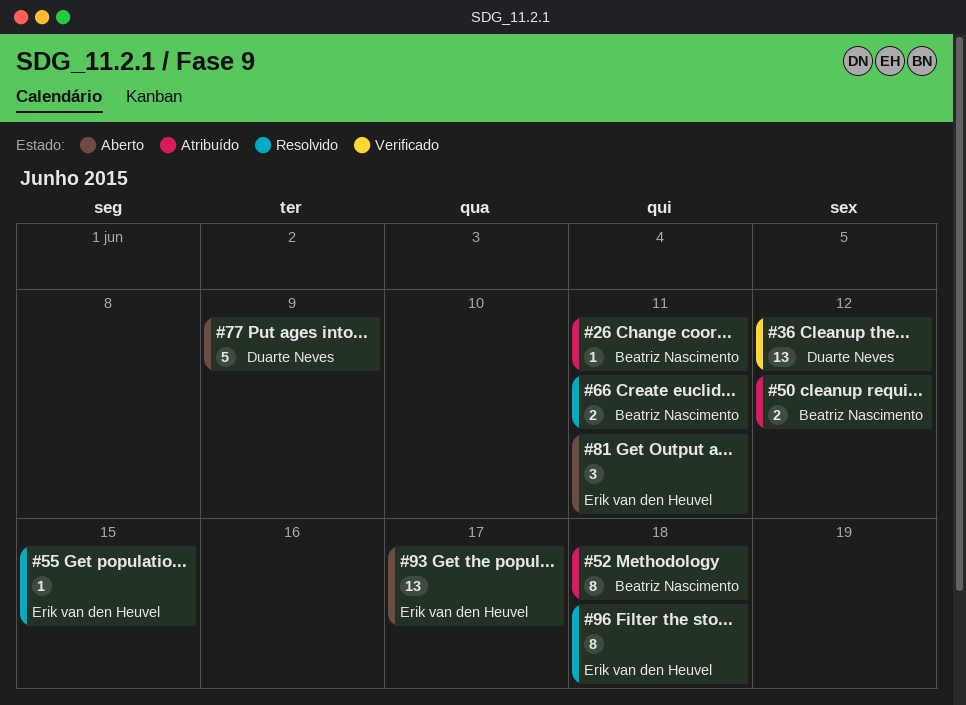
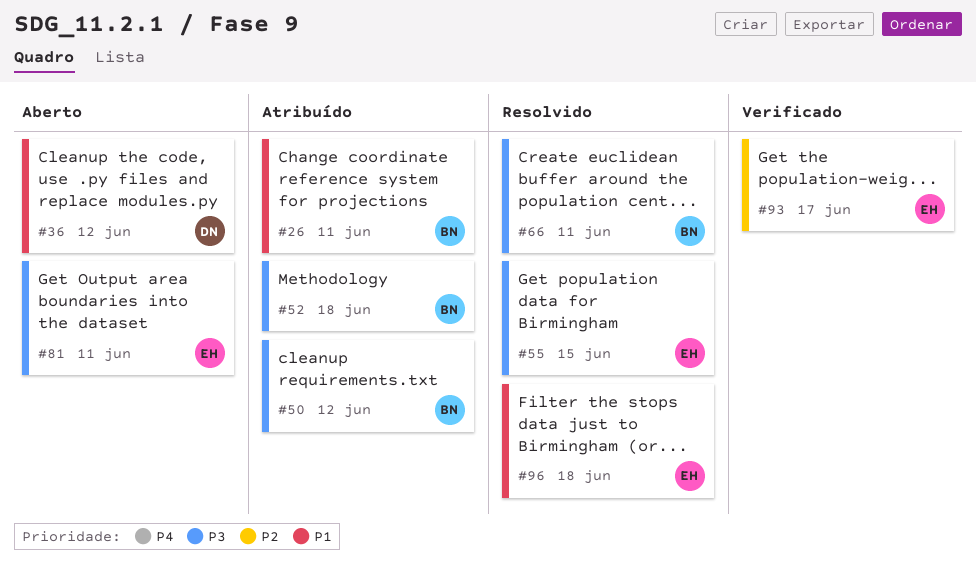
#36, status: Verificado -> Aberto
#77: present -> none
#93, status: Aberto -> Verificado

